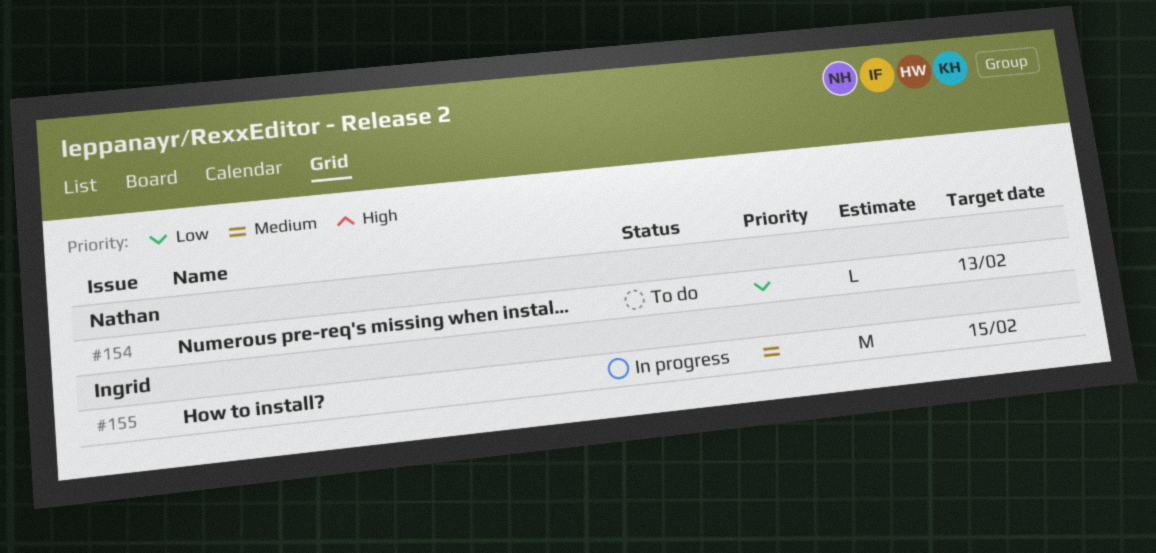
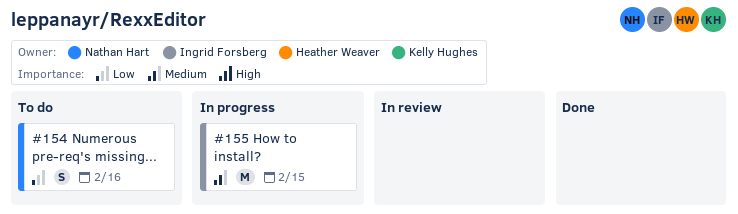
#154, estimate: L -> S
#154, due: Feb 13 -> Feb 16

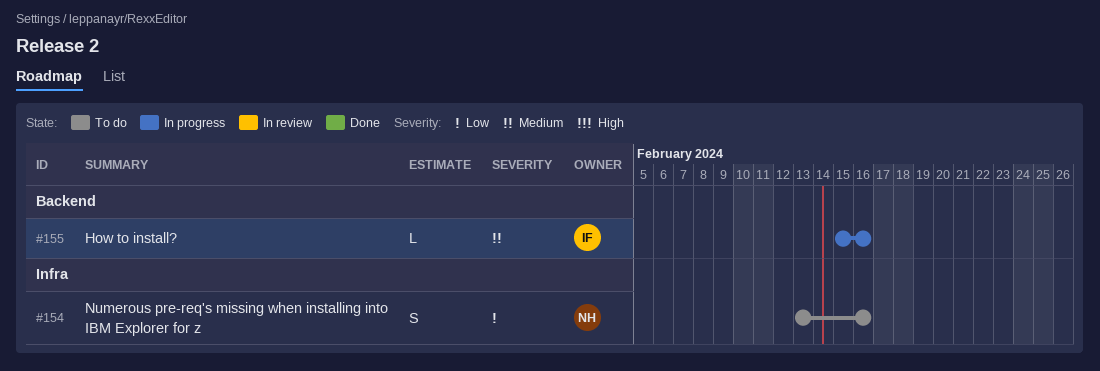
#155, estimate: M -> L
#155, due: Feb 15 -> Feb 16

